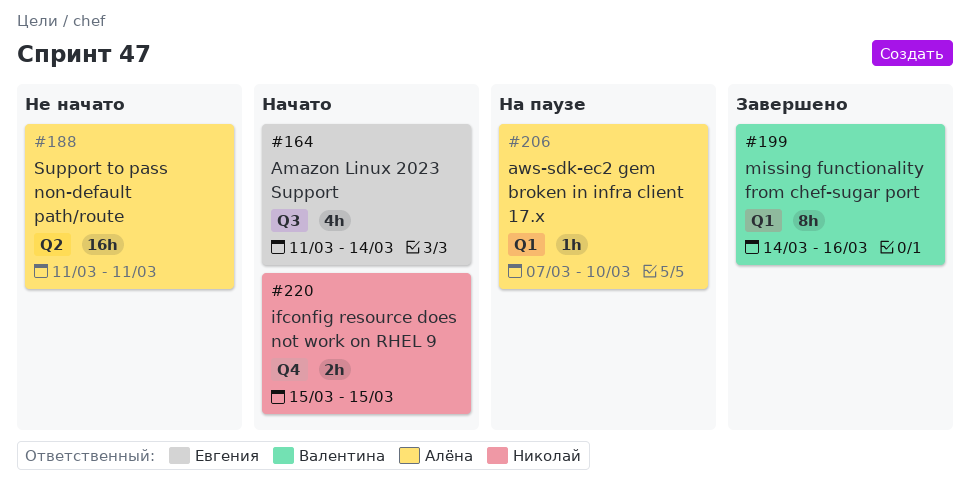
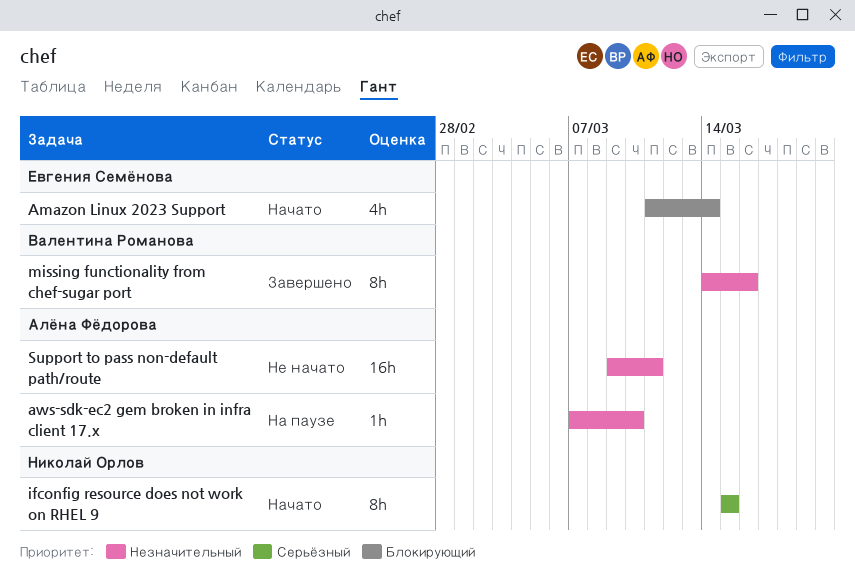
ifconfig resource does not work on RHEL 9, estimate: 2h -> 8h
Support to pass non-default path/route, start: Mar 11 -> Mar 9

